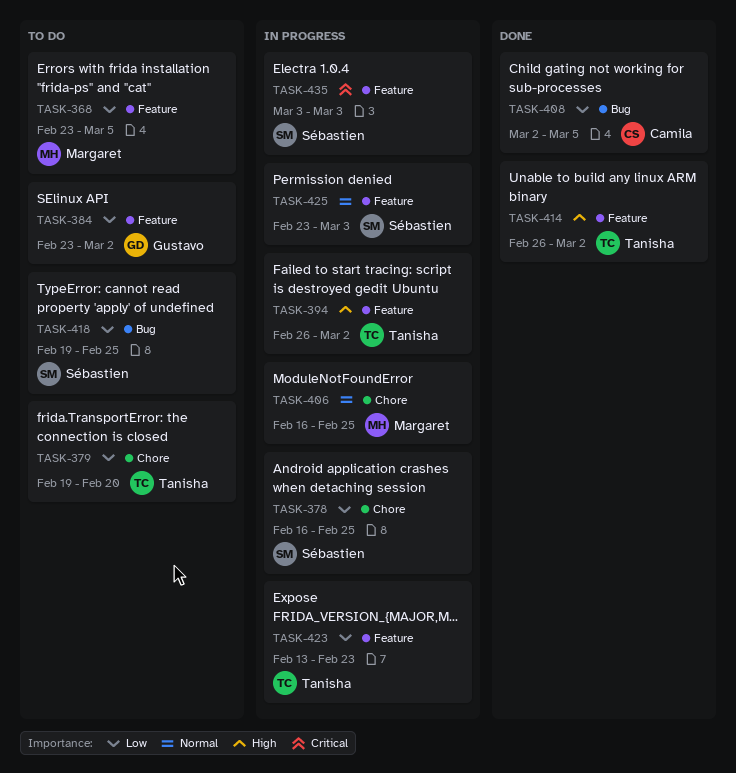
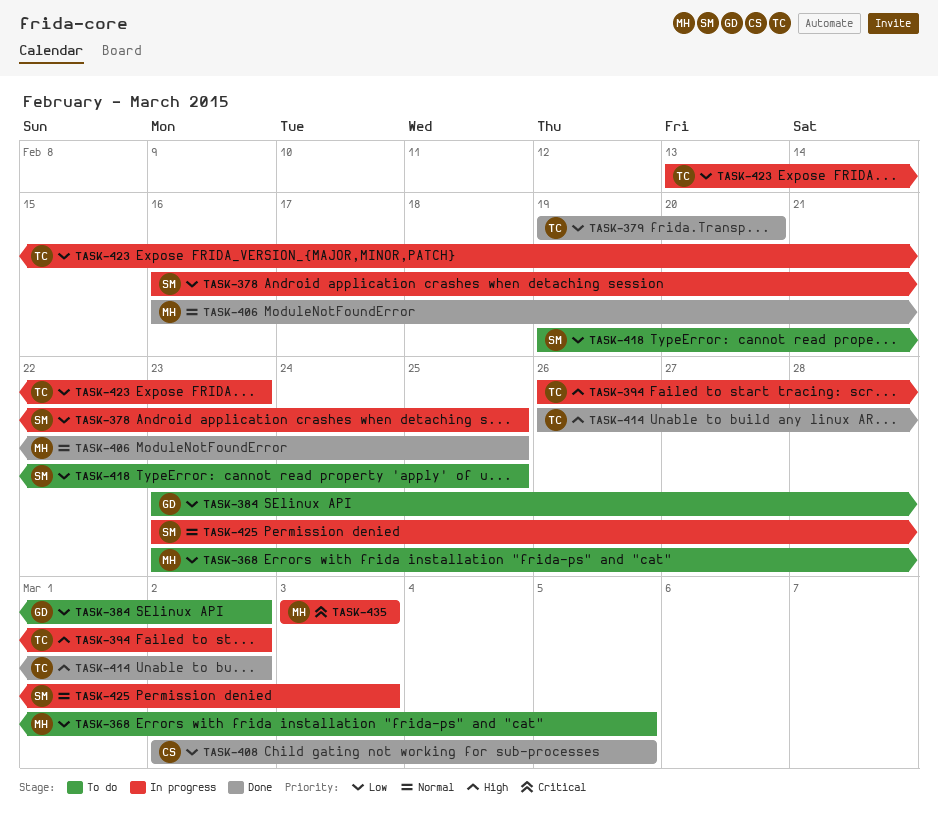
TASK-379, status: To do -> Done
TASK-406, status: In progress -> Done
TASK-435, owner: Sébastien -> Margaret

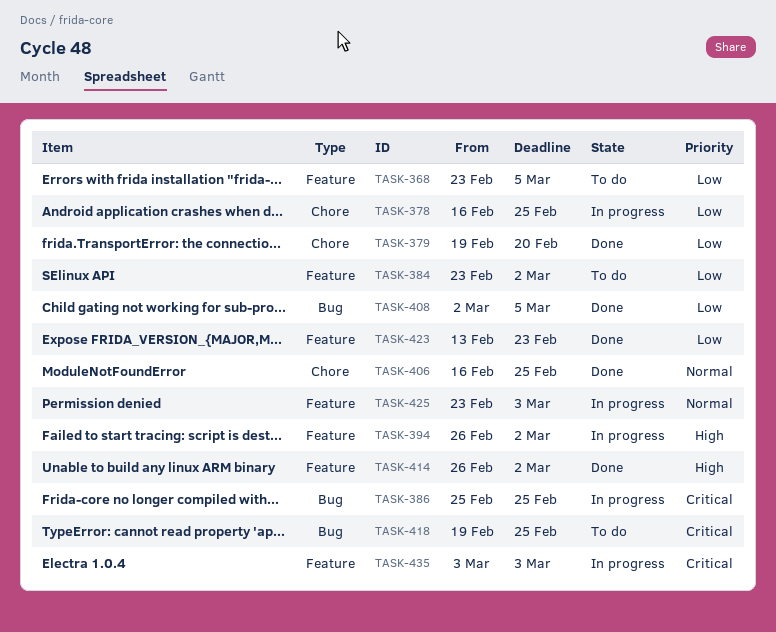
TASK-386: none -> present
TASK-418, priority: Low -> Critical
TASK-423, status: In progress -> Done

